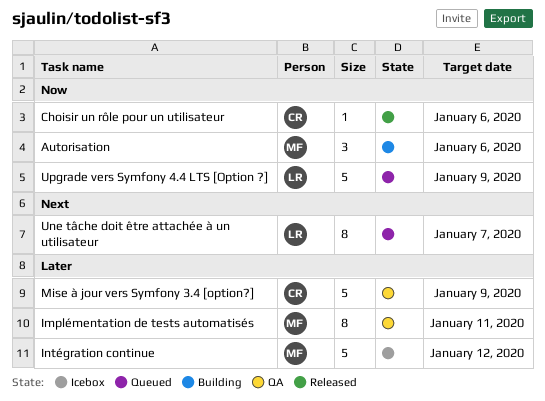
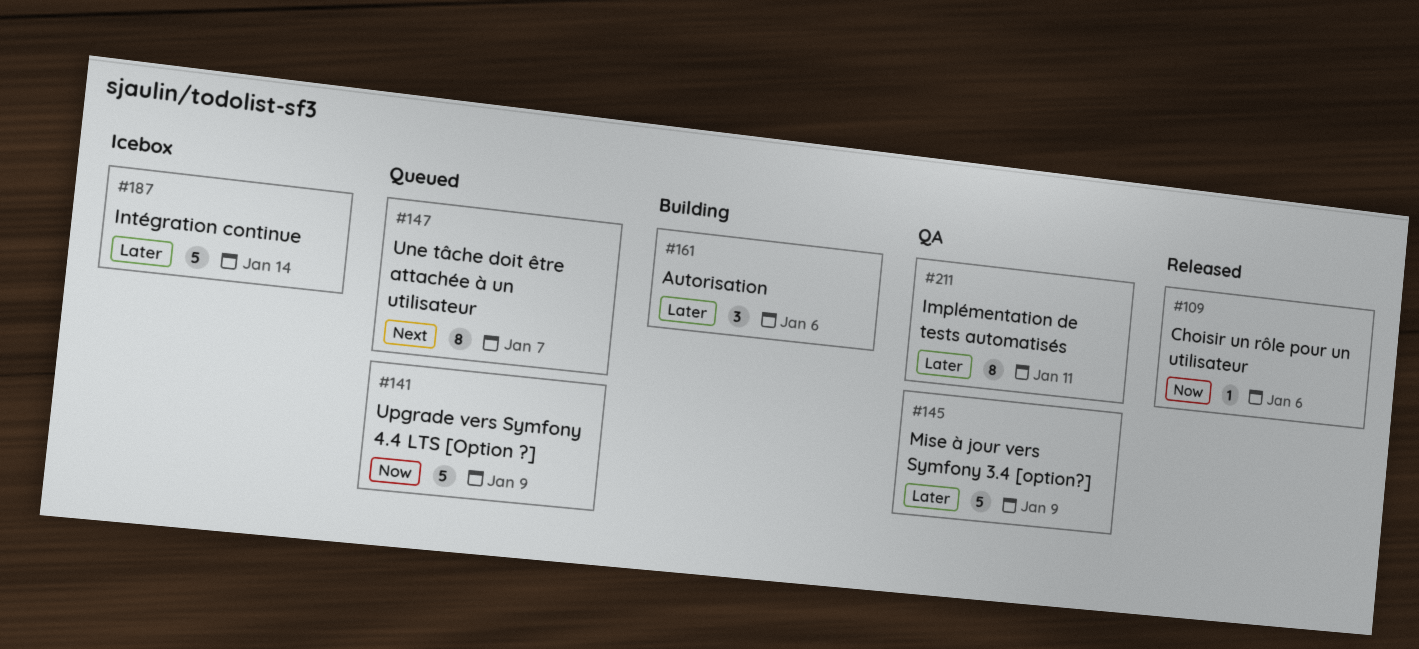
Autorisation, priority: Now -> Later
Intégration continue, due: Jan 12 -> Jan 14

